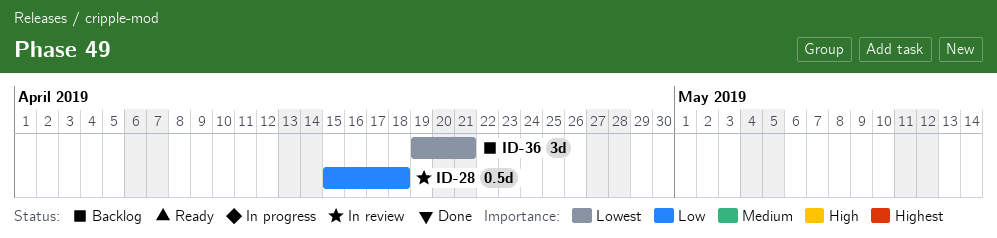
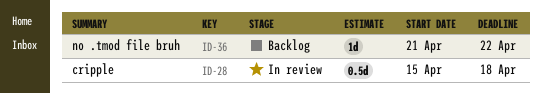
ID-36, estimate: 3d -> 1d
ID-36, start: Apr 19 -> Apr 21
ID-36, due: Apr 21 -> Apr 22

